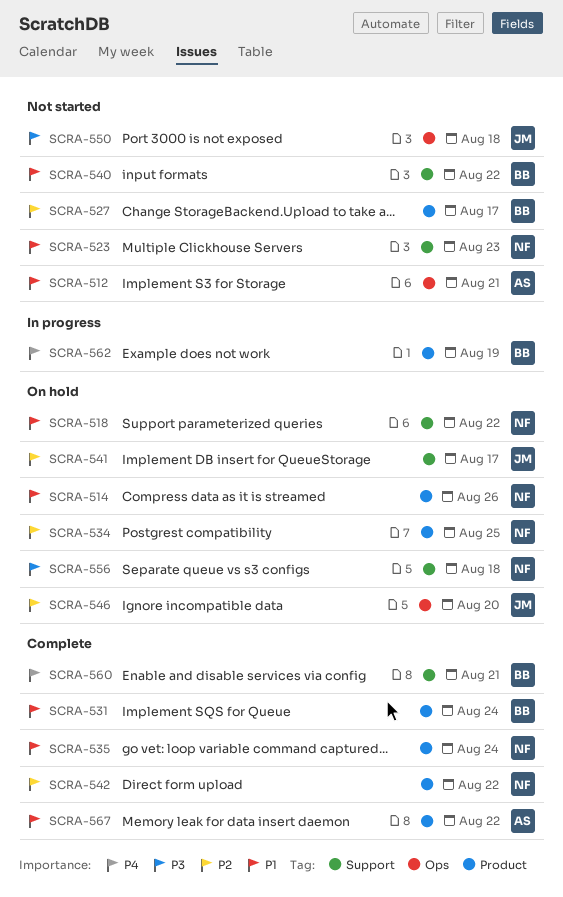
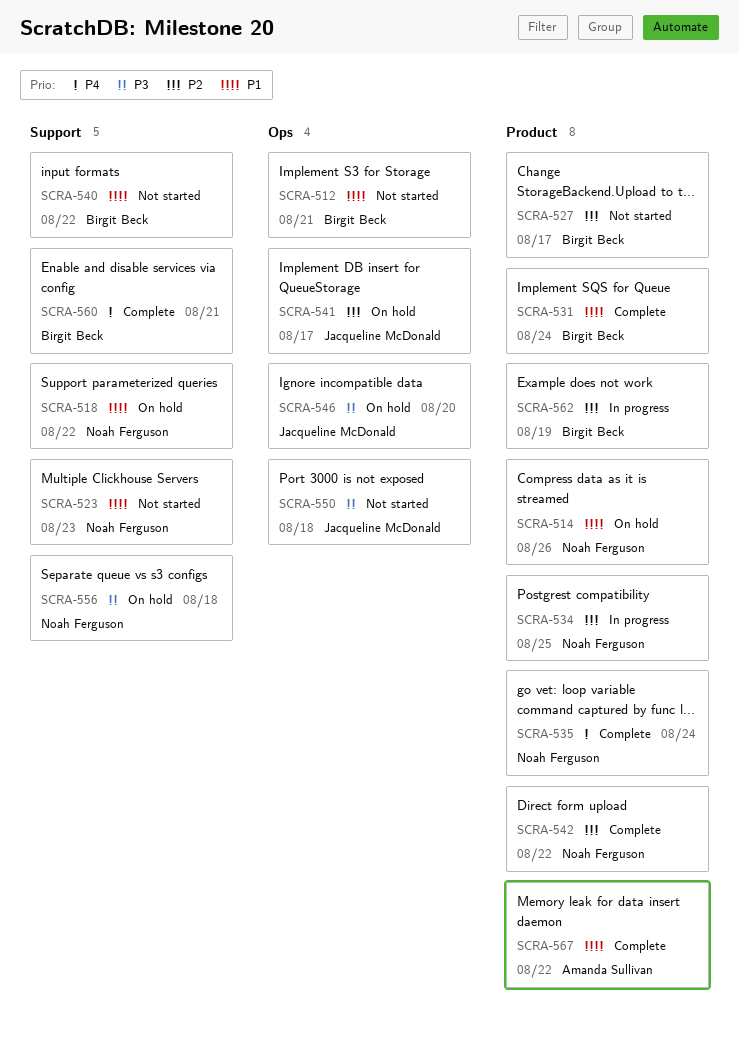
SCRA-512, owner: Amanda Sullivan -> Birgit Beck
SCRA-534, status: On hold -> In progress
SCRA-535, priority: P1 -> P4
SCRA-541, label: Support -> Ops
SCRA-546, priority: P2 -> P3
SCRA-562, priority: P4 -> P2

